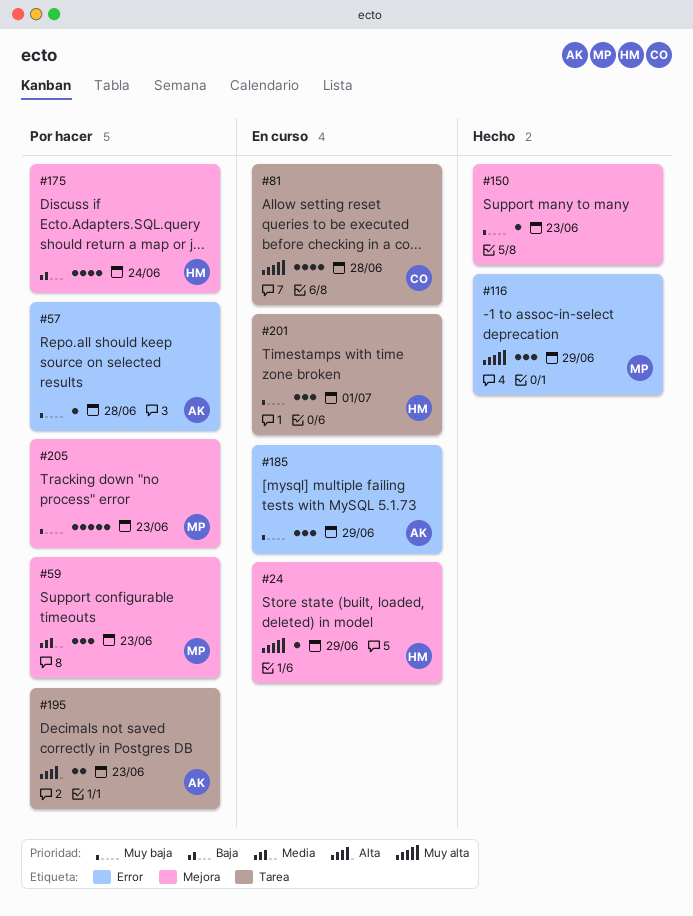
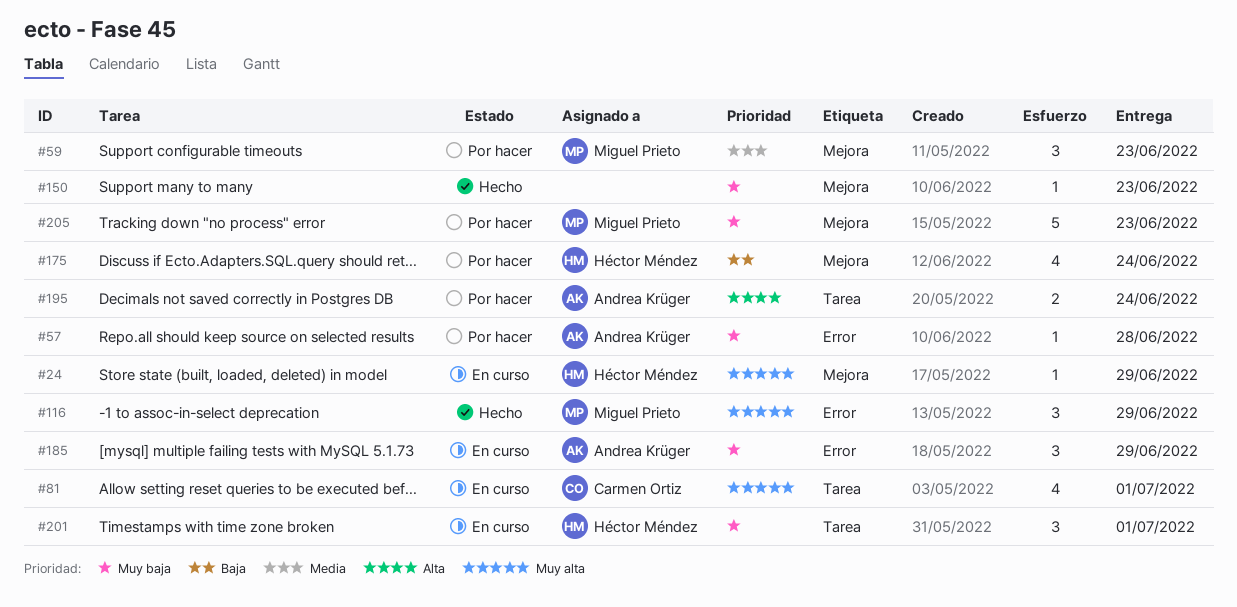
#81, due: Jun 28 -> Jul 1
#195, due: Jun 23 -> Jun 24

